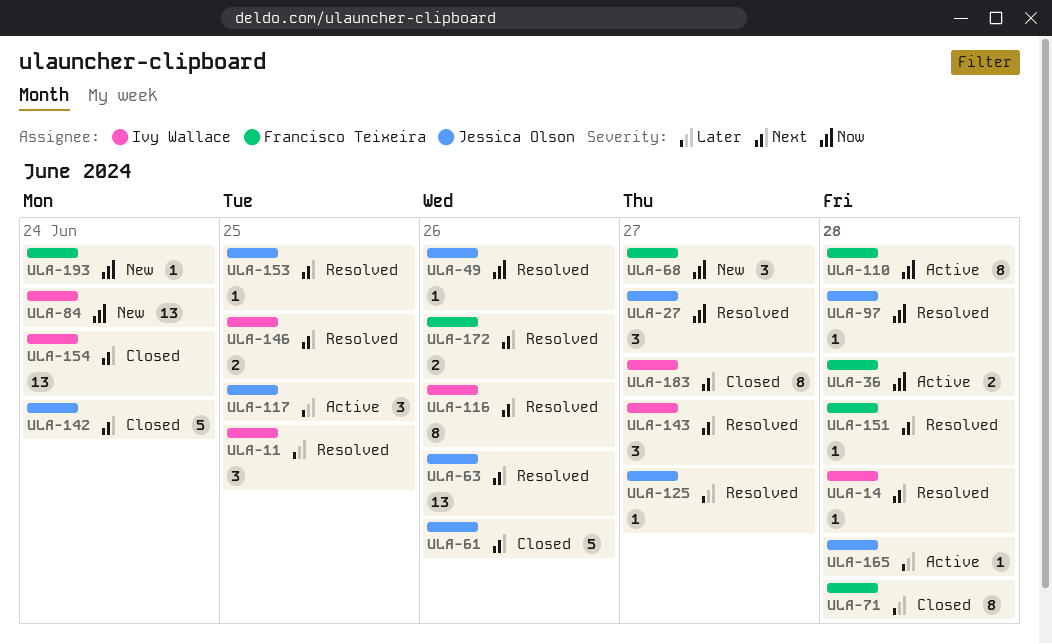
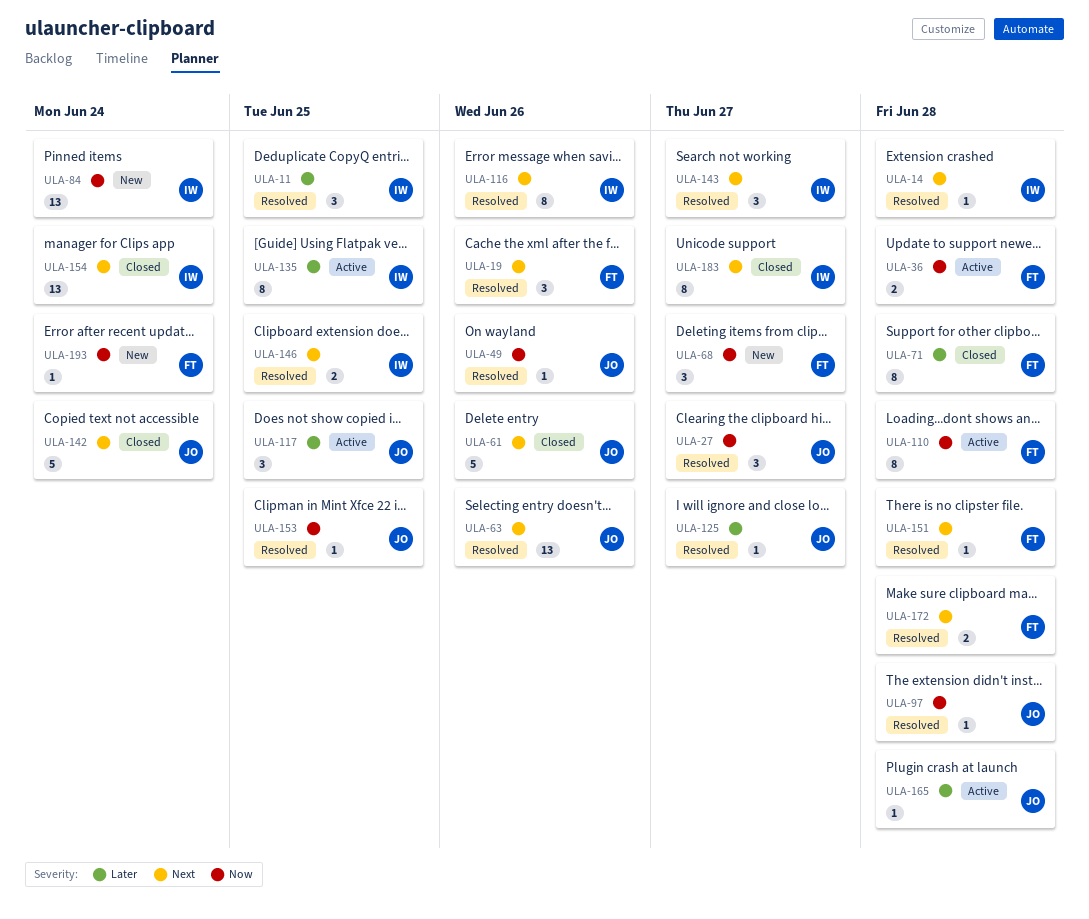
ULA-19: none -> present
ULA-135: none -> present
ULA-153, priority: Next -> Now
ULA-172, due: Jun 26 -> Jun 28

